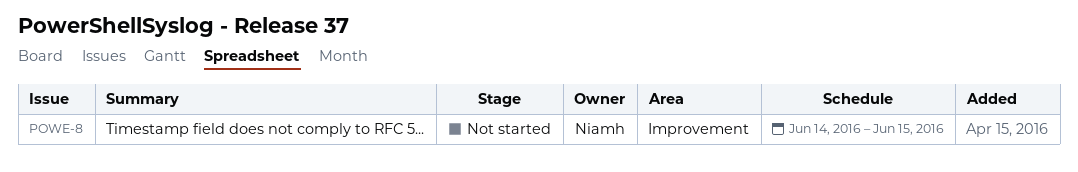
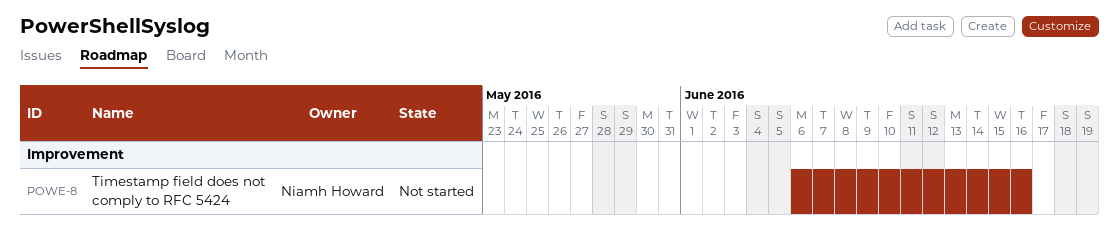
POWE-8, start: Jun 14 -> Jun 6
POWE-8, due: Jun 15 -> Jun 16

